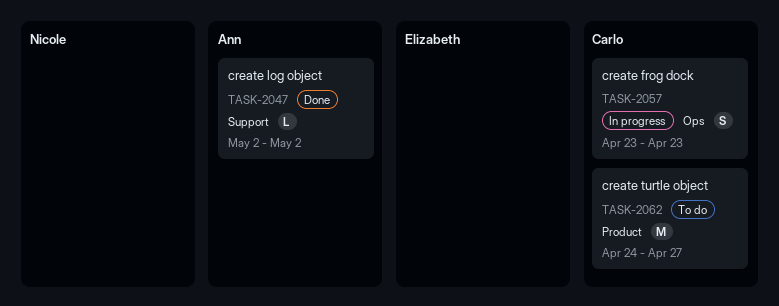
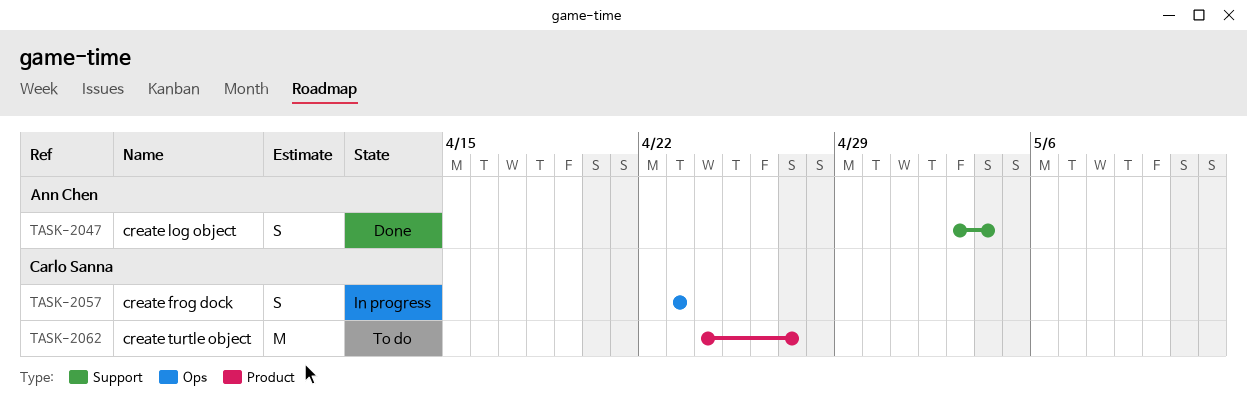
TASK-2047, estimate: L -> S
TASK-2047, start: May 2 -> May 3
TASK-2047, due: May 2 -> May 4

